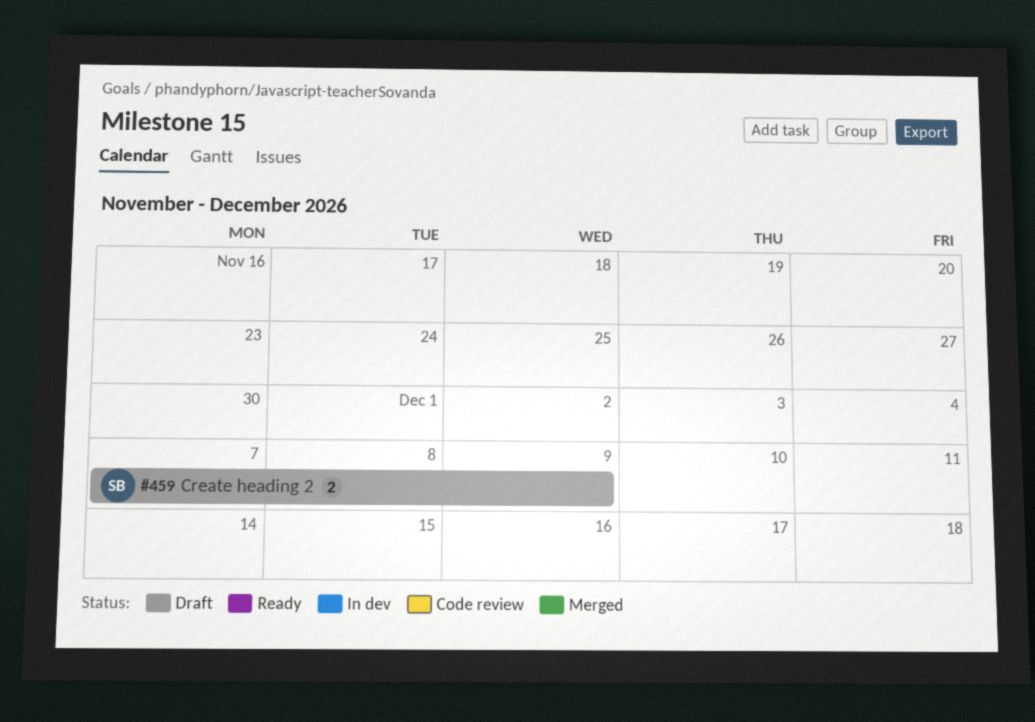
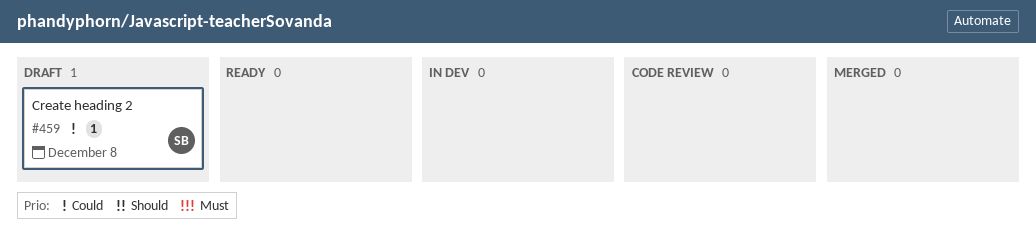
#459, estimate: 2 -> 1
#459, due: Dec 9 -> Dec 8

